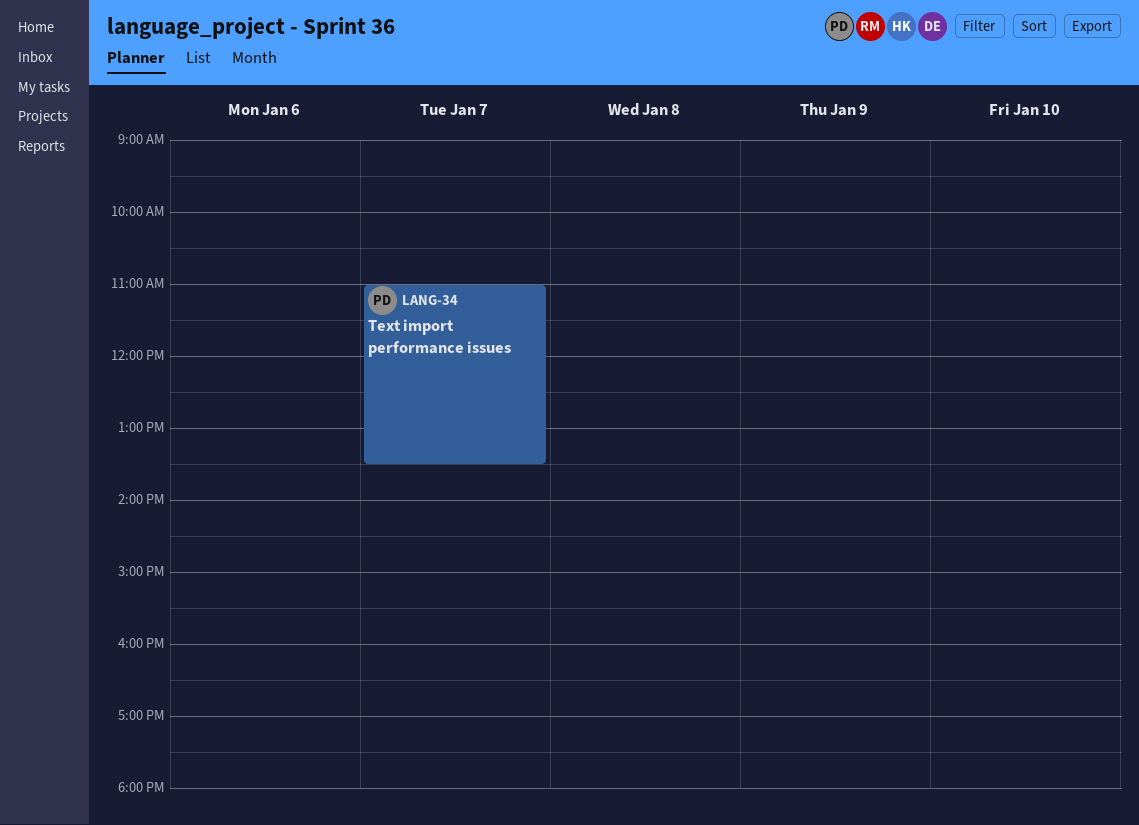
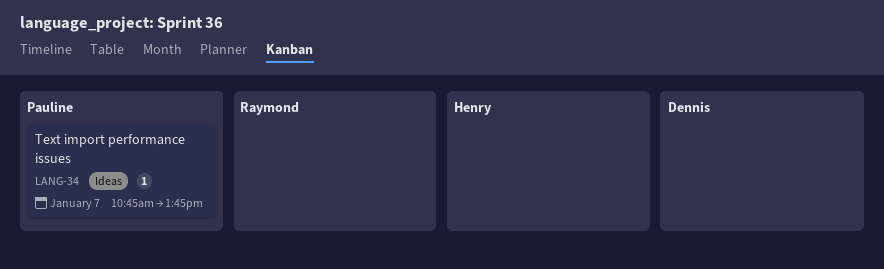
LANG-34, begins: 11:00 -> 10:45
LANG-34, ends: 13:30 -> 13:45

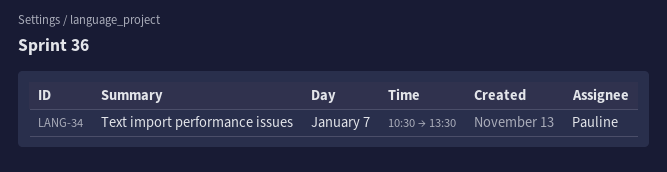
LANG-34, begins: 10:45 -> 10:30
LANG-34, ends: 13:45 -> 13:30

